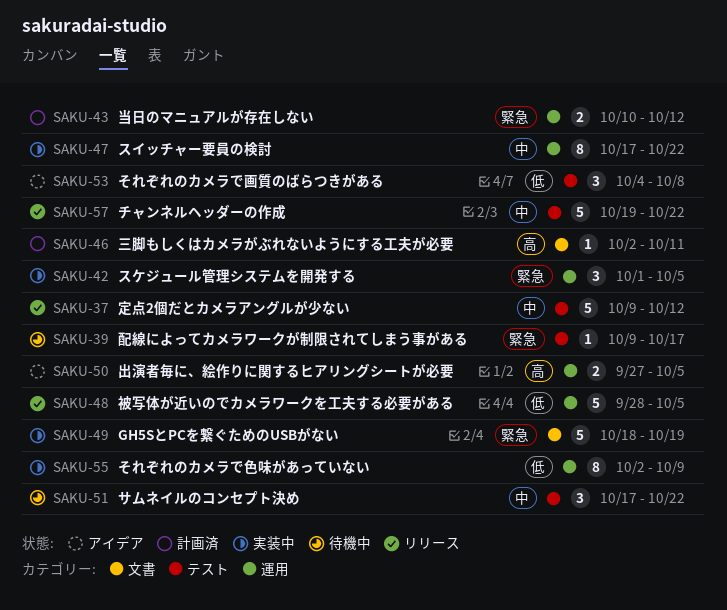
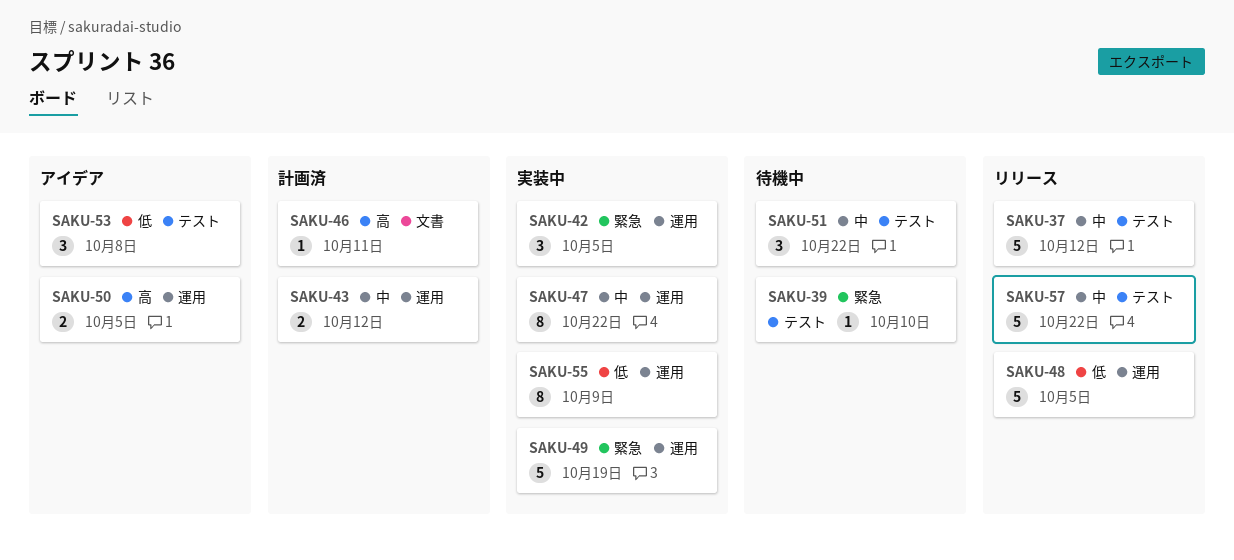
SAKU-39, due: Oct 17 -> Oct 10
SAKU-43, priority: 緊急 -> 中
SAKU-49, label: 文書 -> 運用

